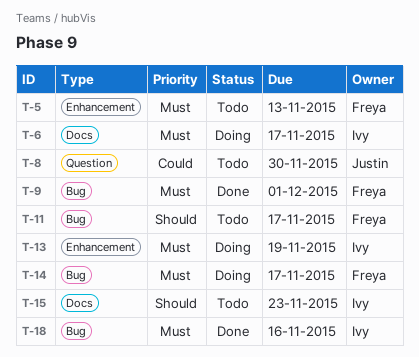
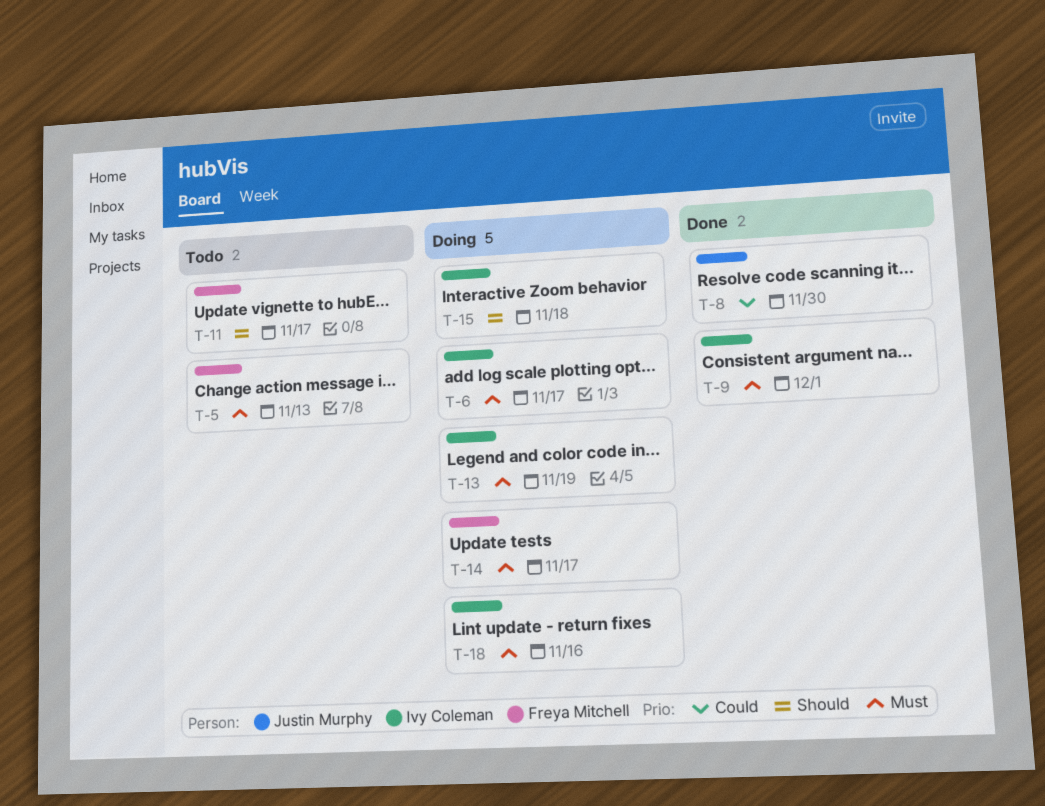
T-8, status: Todo -> Done
T-9, owner: Freya Mitchell -> Ivy Coleman
T-15, status: Todo -> Doing
T-15, due: Nov 23 -> Nov 18
T-18, status: Done -> Doing

